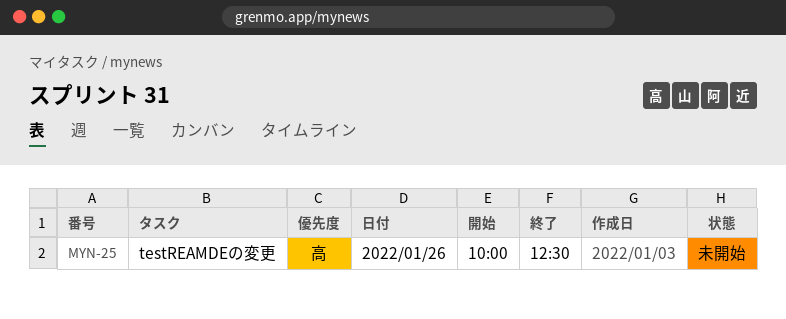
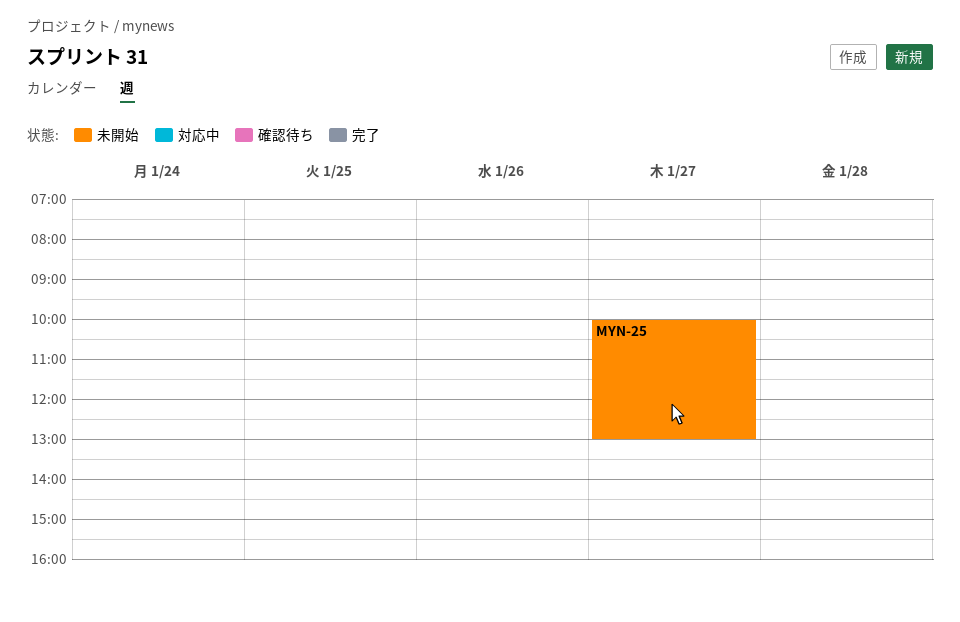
MYN-25, day: Jan 26 -> Jan 27
MYN-25, ends: 12:30 -> 13:00

